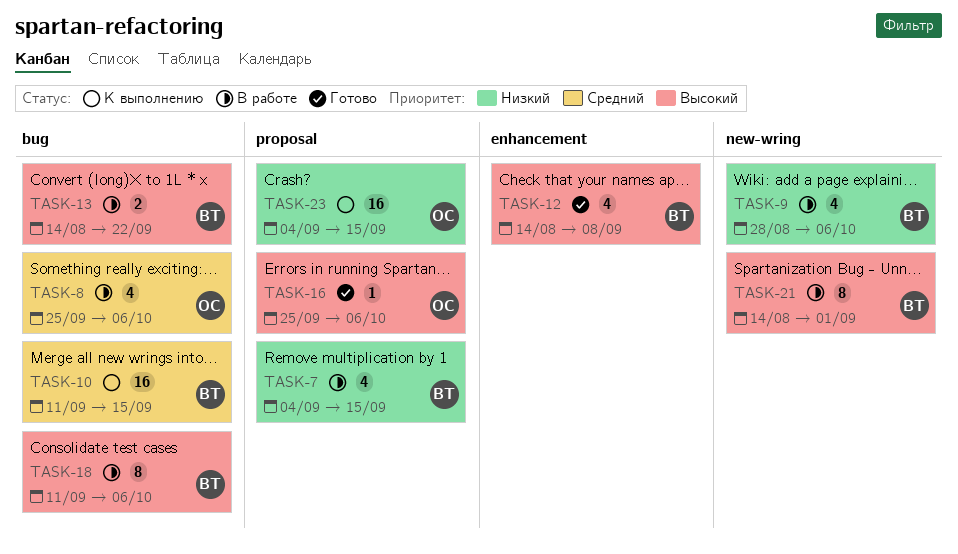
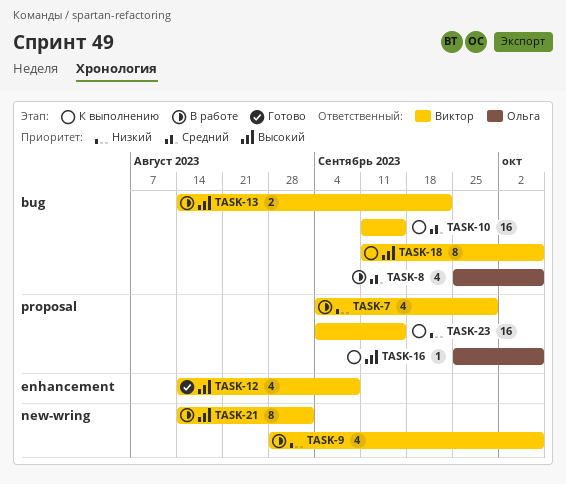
TASK-7, due: Sep 15 -> Sep 29
TASK-16, status: Готово -> К выполнению
TASK-18, status: В работе -> К выполнению
TASK-23, owner: Ольга -> Виктор

